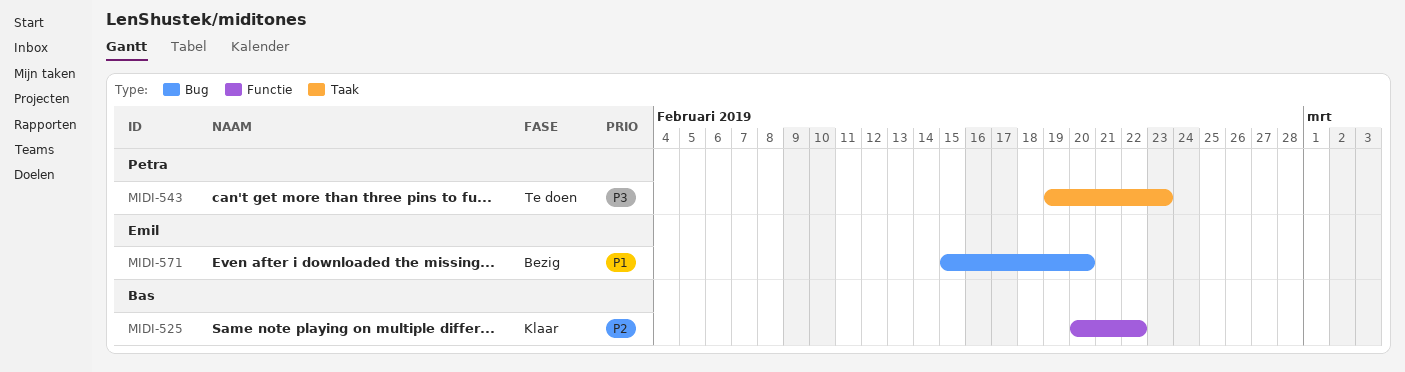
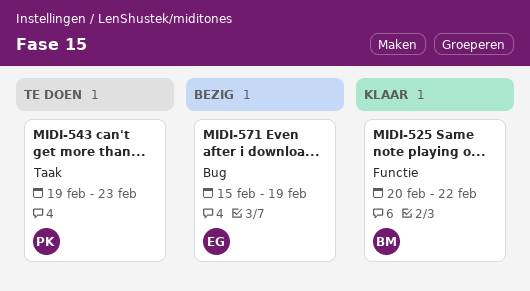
MIDI-571, due: Feb 20 -> Feb 19

